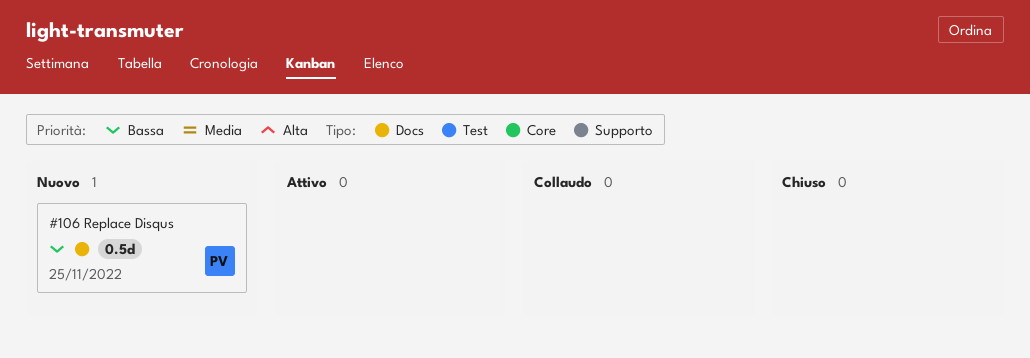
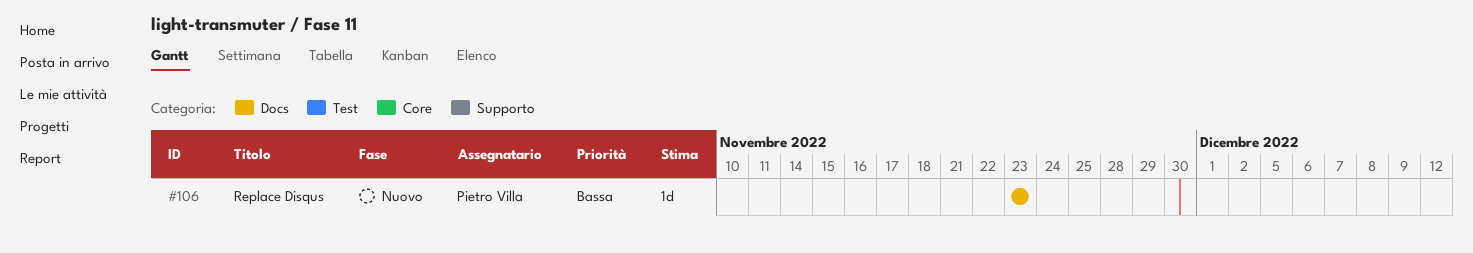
#106, estimate: 0.5d -> 1d
#106, due: Nov 25 -> Nov 23

